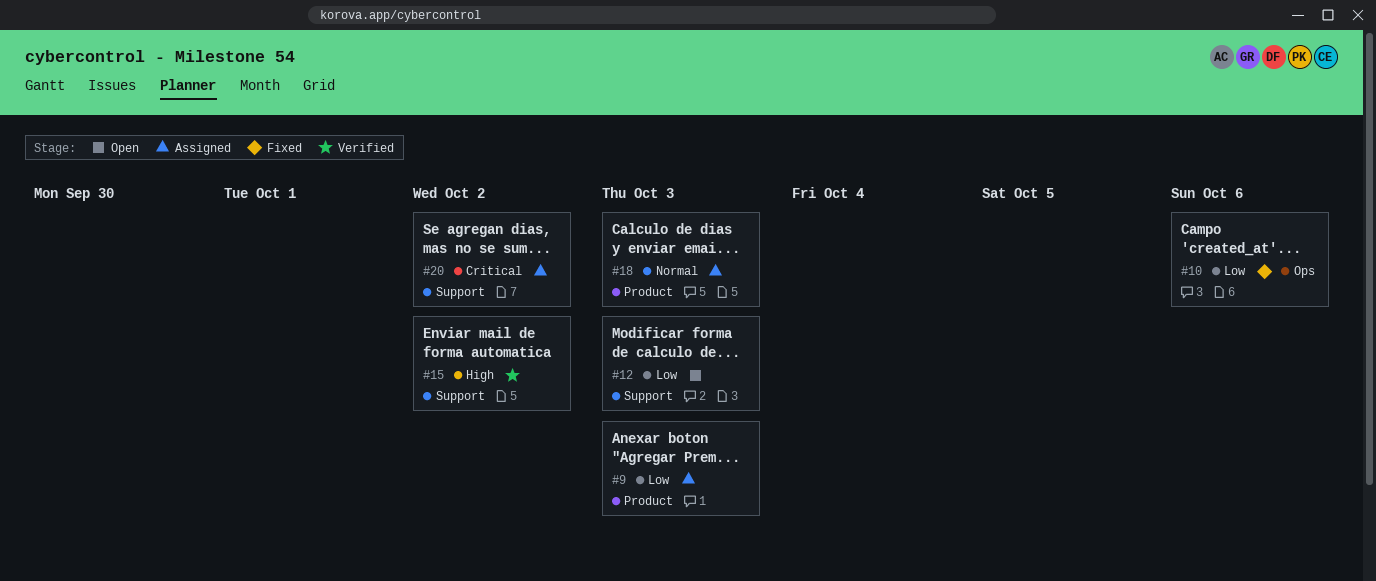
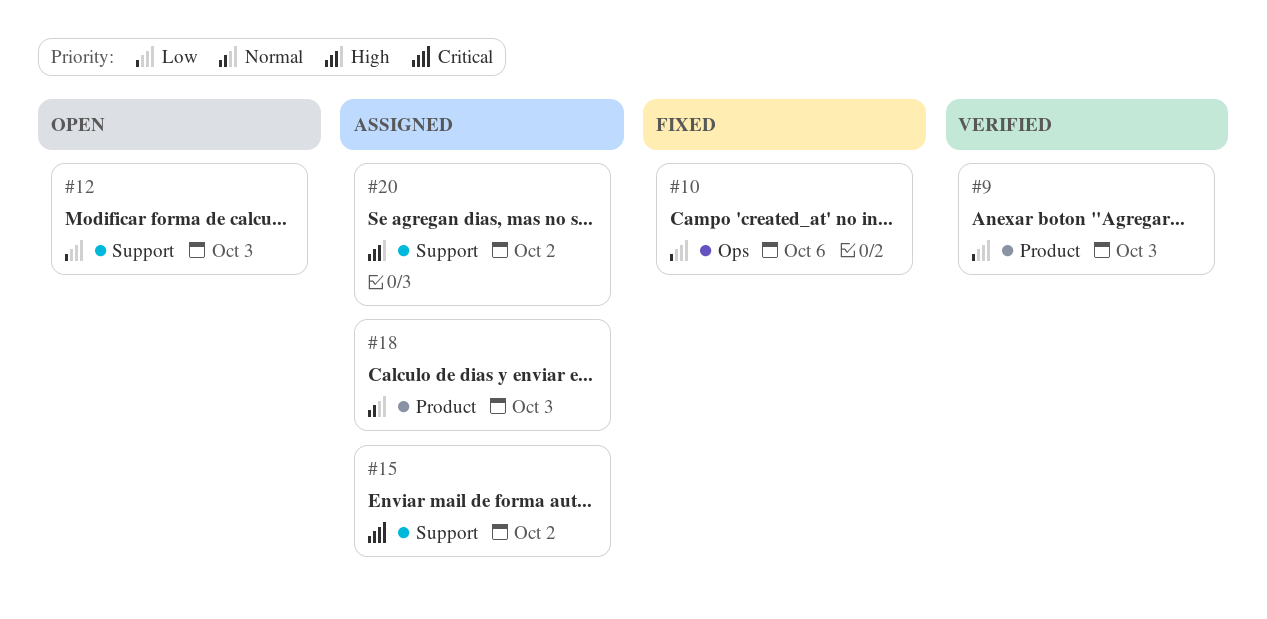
#9, status: Assigned -> Verified
#15, status: Verified -> Assigned
#15, priority: High -> Critical
#20, priority: Critical -> High

